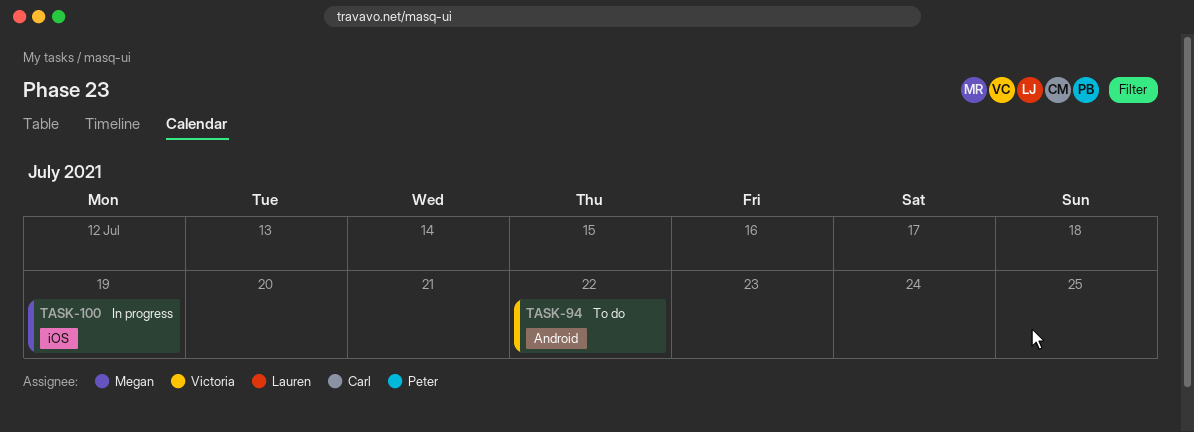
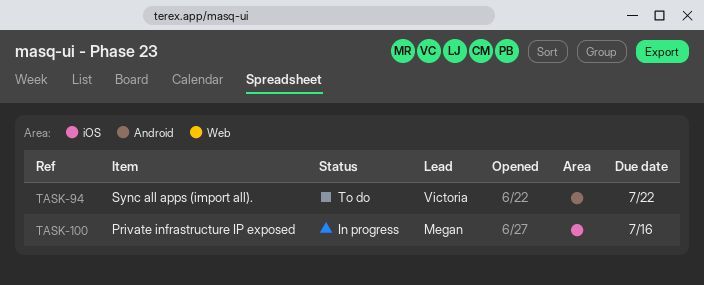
TASK-100, due: Jul 19 -> Jul 16

